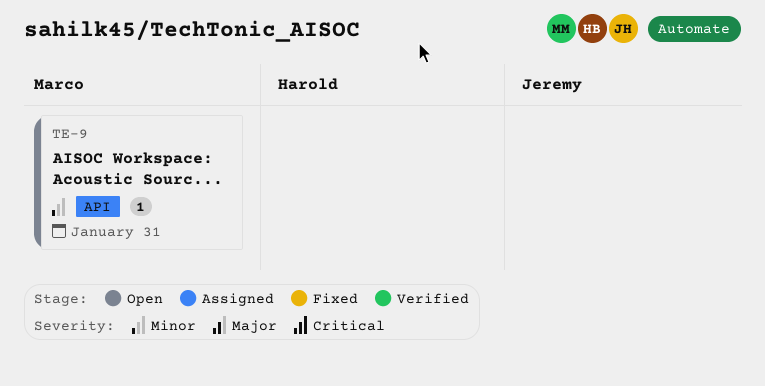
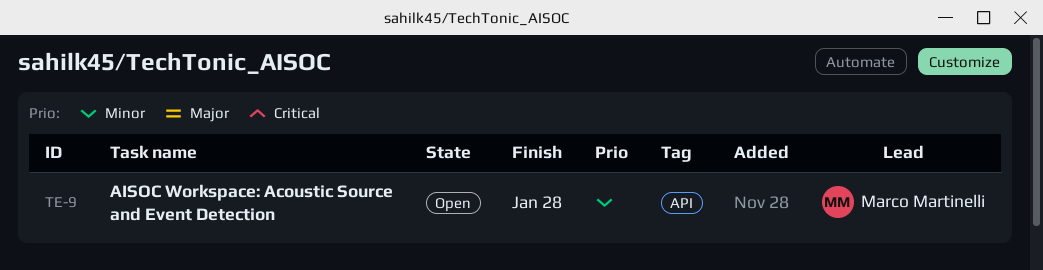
TE-9, due: Jan 31 -> Jan 28

